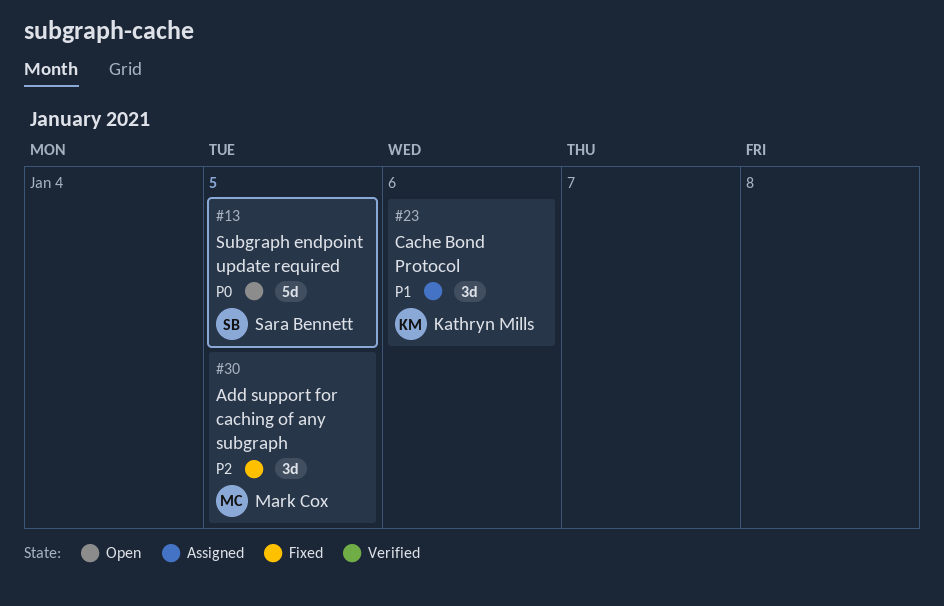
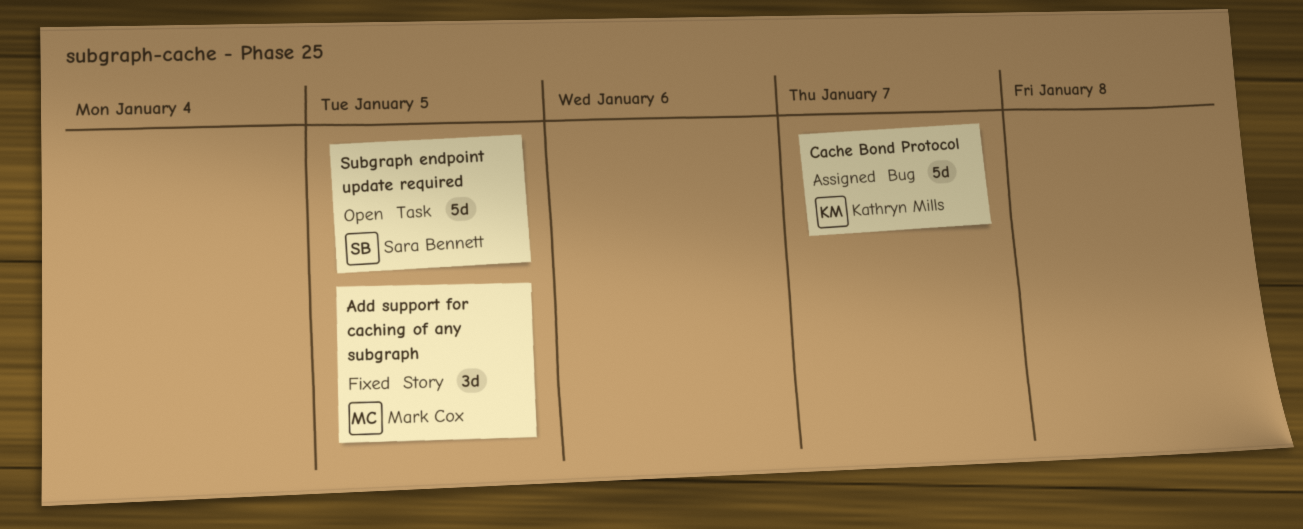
Cache Bond Protocol, estimate: 3d -> 5d
Cache Bond Protocol, due: Jan 6 -> Jan 7

